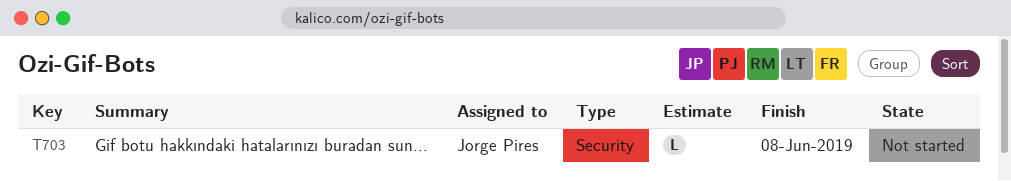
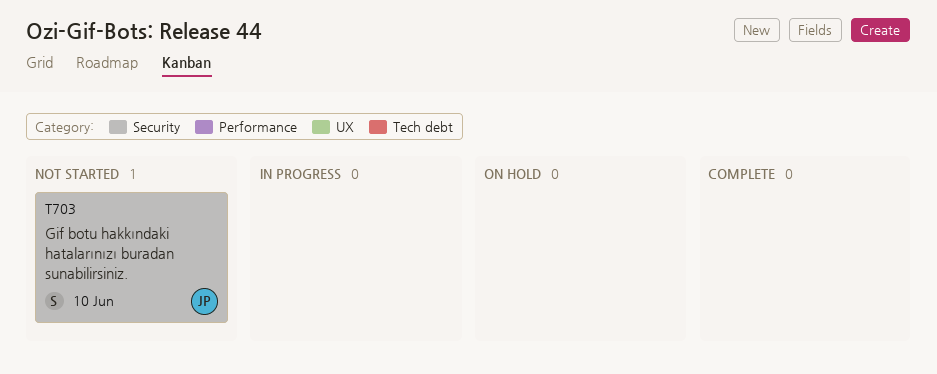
T703, estimate: L -> S
T703, due: Jun 8 -> Jun 10

